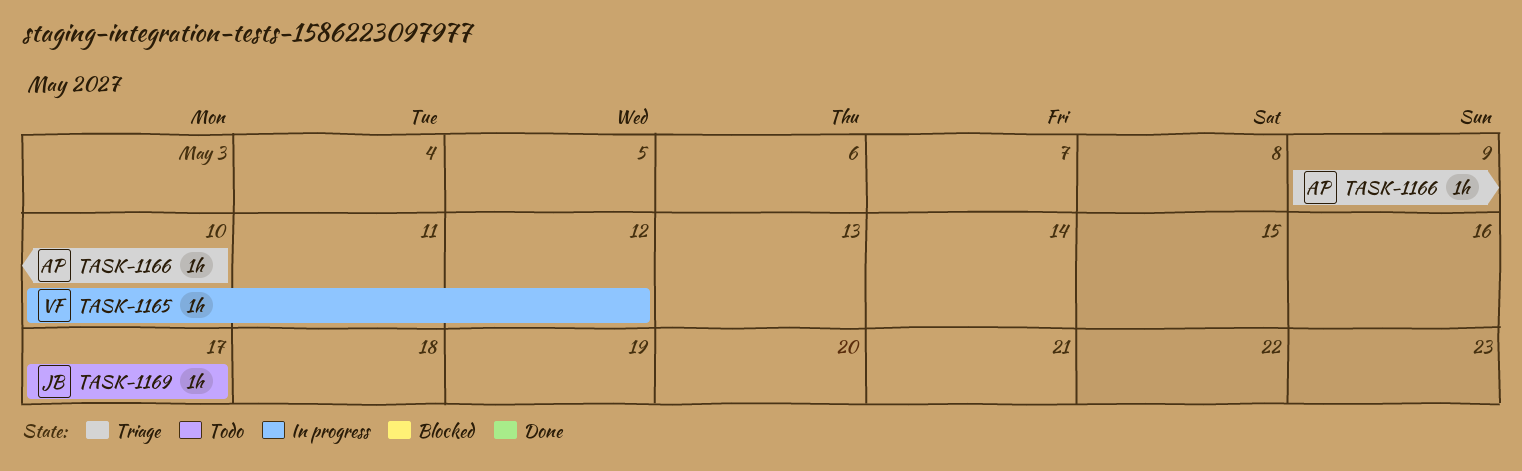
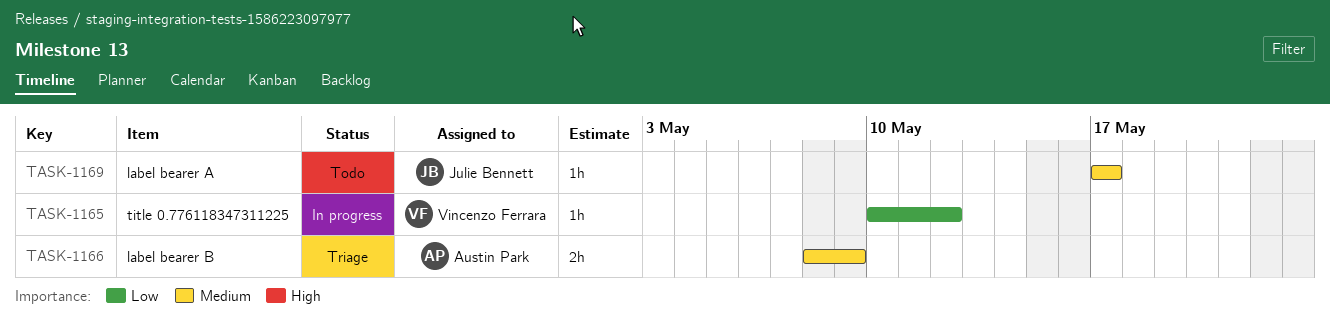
TASK-1166, estimate: 1h -> 2h
TASK-1166, start: May 9 -> May 8
TASK-1166, due: May 10 -> May 9

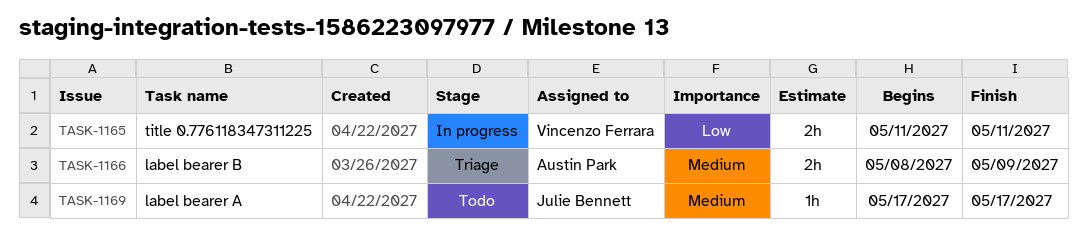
TASK-1165, estimate: 1h -> 2h
TASK-1165, start: May 10 -> May 11
TASK-1165, due: May 12 -> May 11

